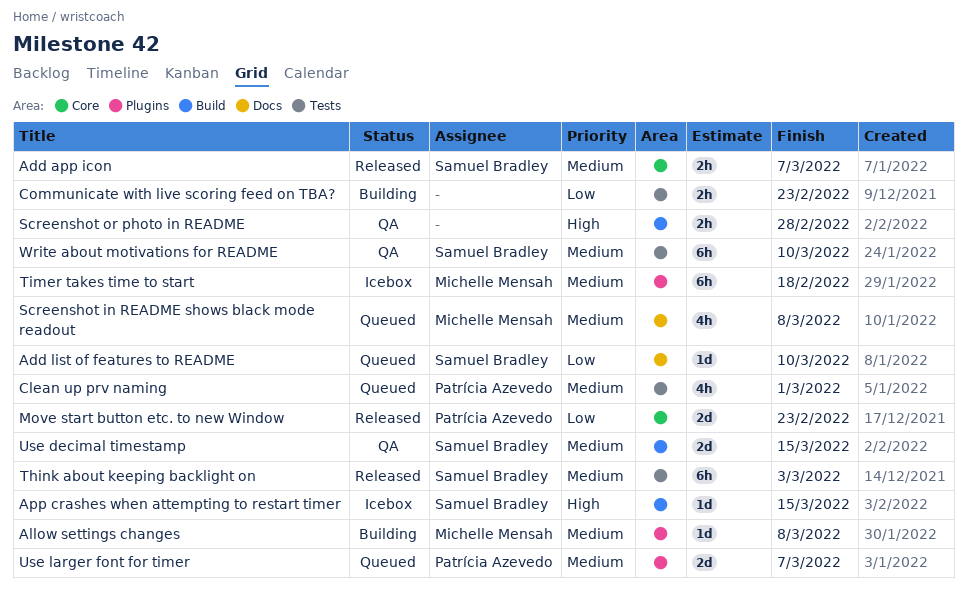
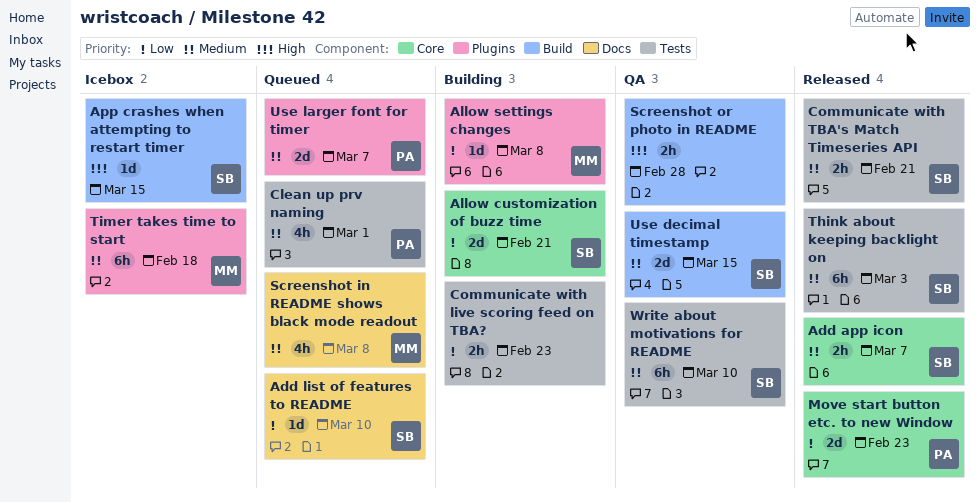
Allow customization of buzz time: none -> present
Allow settings changes, priority: Medium -> Low
Communicate with TBA's Match Timeseries API: none -> present

